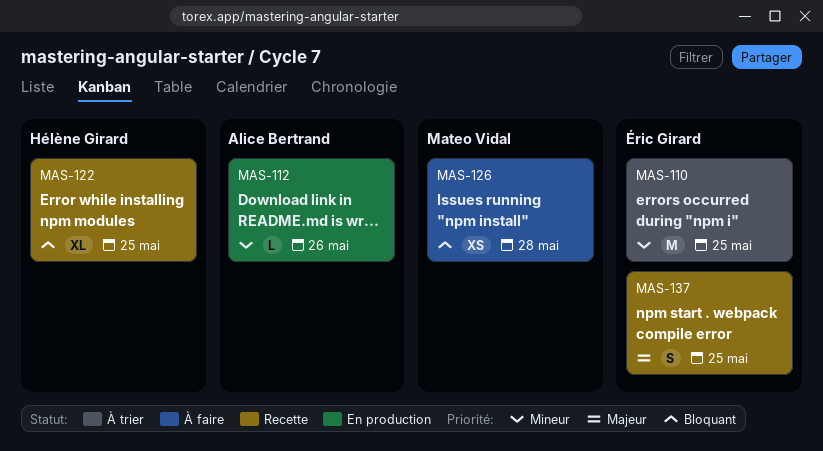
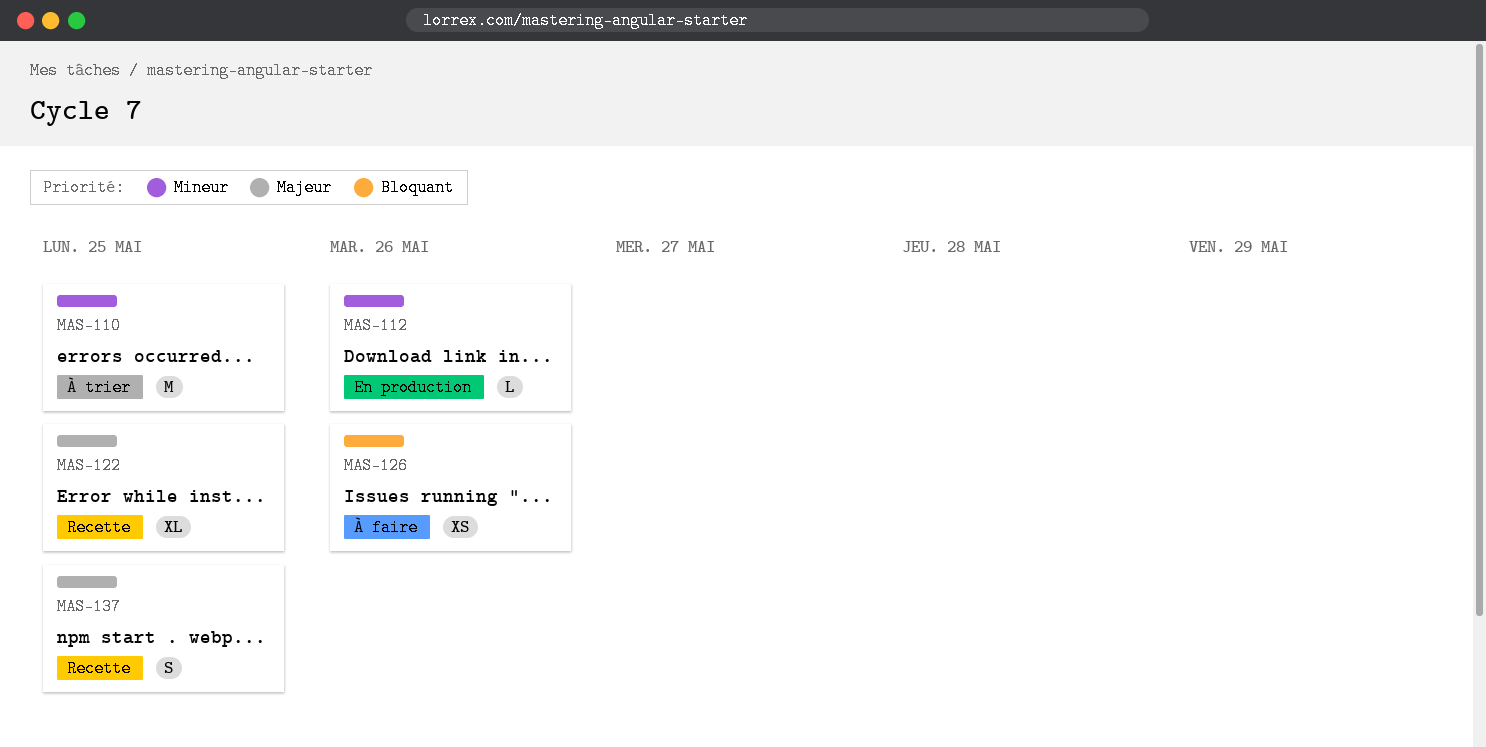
MAS-122, priority: Bloquant -> Majeur
MAS-126, due: May 28 -> May 26

